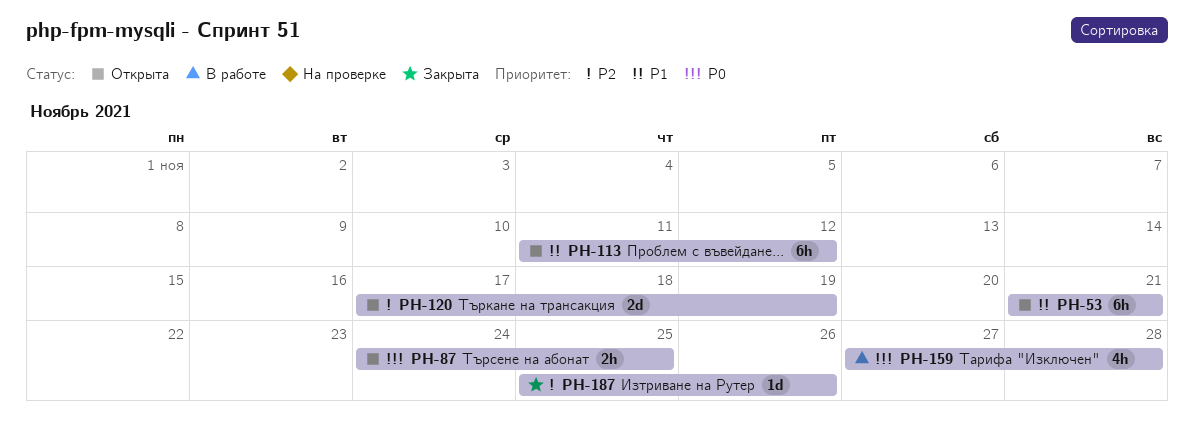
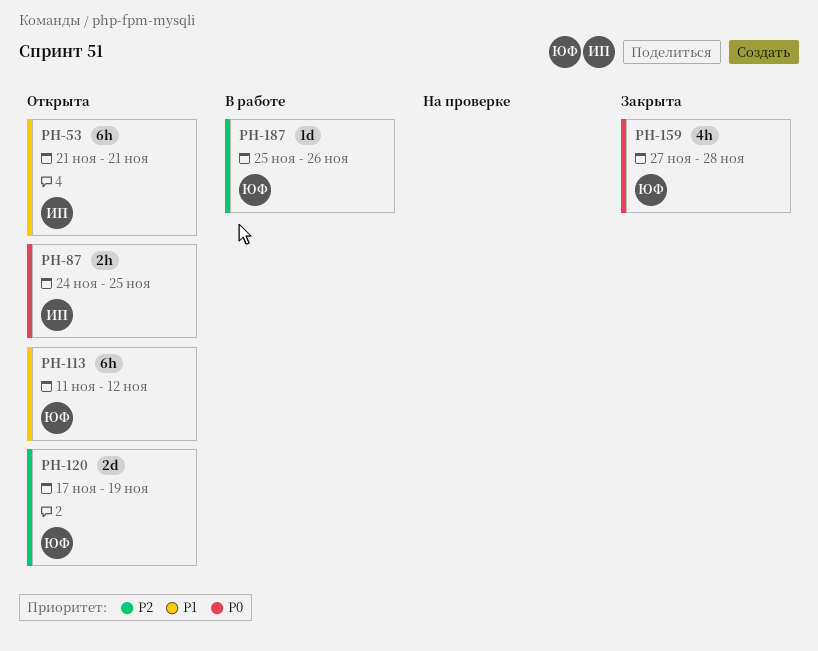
PH-159, status: В работе -> Закрыта
PH-187, status: Закрыта -> В работе

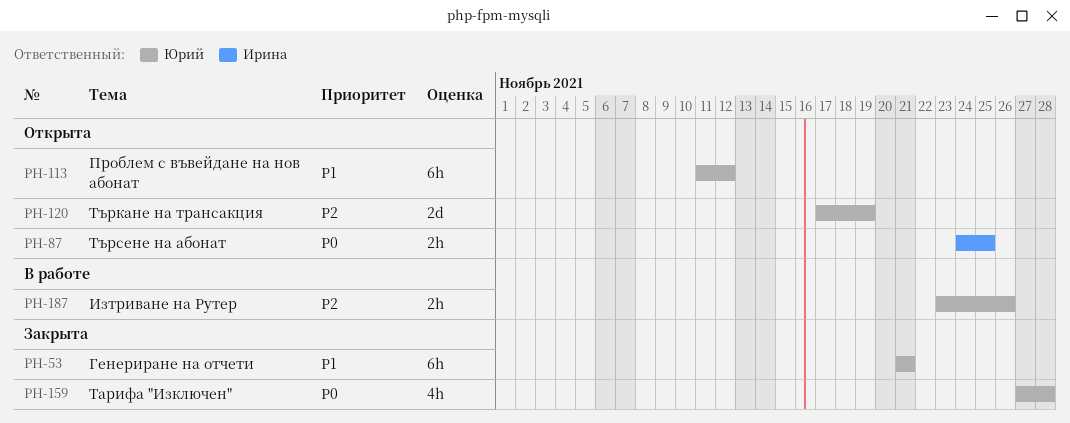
PH-53, status: Открыта -> Закрыта
PH-53, owner: Ирина -> Юрий
PH-187, estimate: 1d -> 2h
PH-187, start: Nov 25 -> Nov 23

